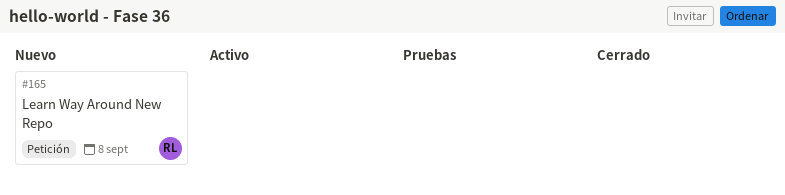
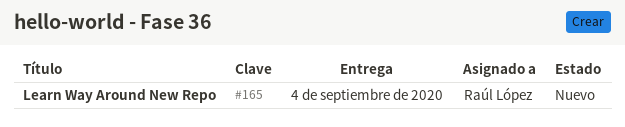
#165, due: Sep 8 -> Sep 4

